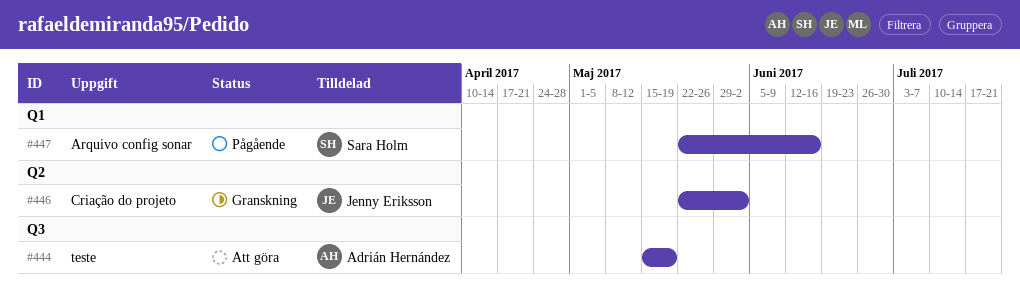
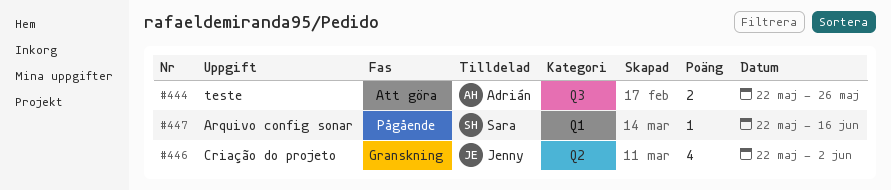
#444, start: May 15 -> May 22
#444, due: May 19 -> May 26

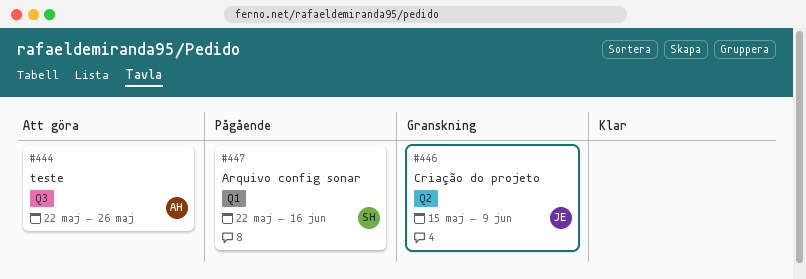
#446, start: May 22 -> May 15
#446, due: Jun 2 -> Jun 9

